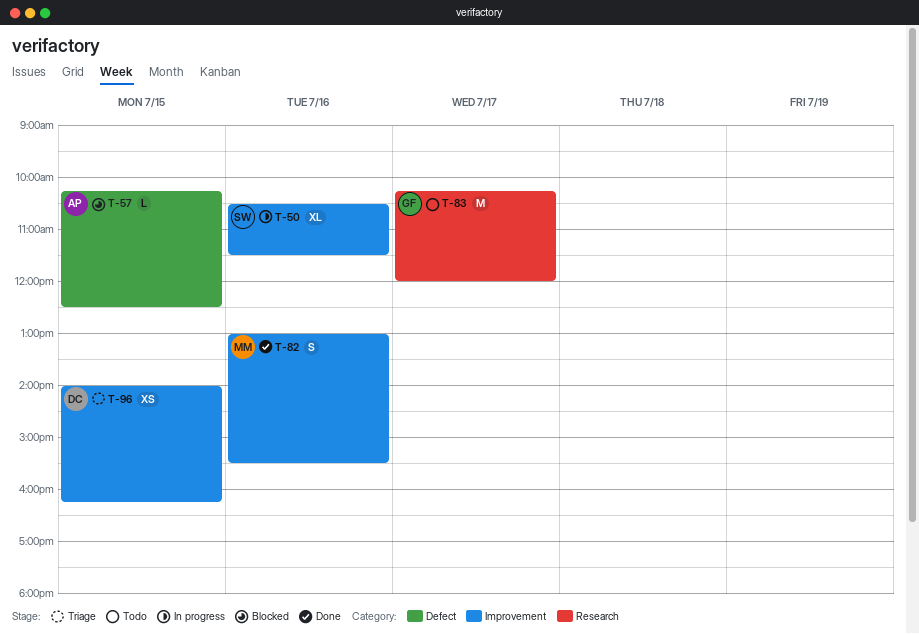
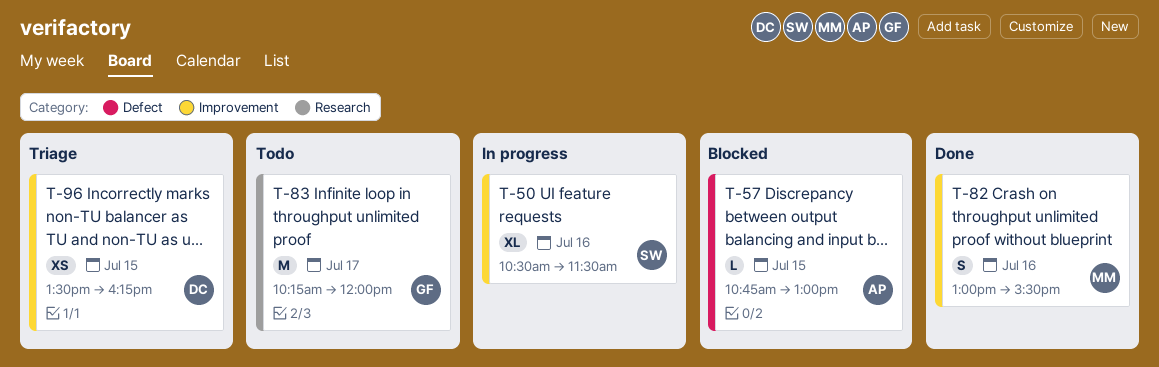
T-57, begins: 10:15 -> 10:45
T-57, ends: 12:30 -> 13:00
T-96, begins: 14:00 -> 13:30

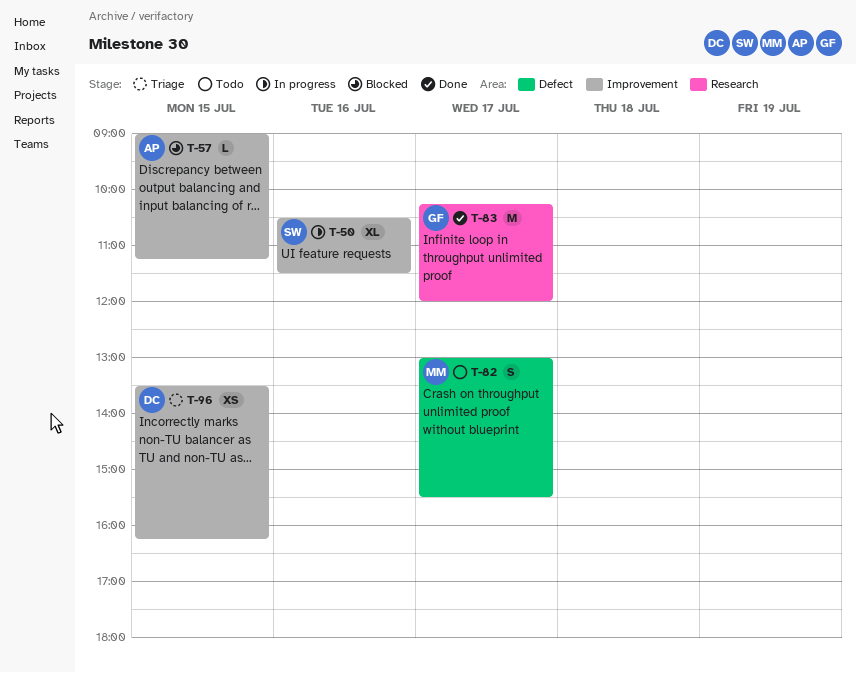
T-57, label: Defect -> Improvement
T-57, begins: 10:45 -> 09:00
T-57, ends: 13:00 -> 11:15
T-82, status: Done -> Todo
T-82, label: Improvement -> Defect
T-82, day: Jul 16 -> Jul 17
T-83, status: Todo -> Done

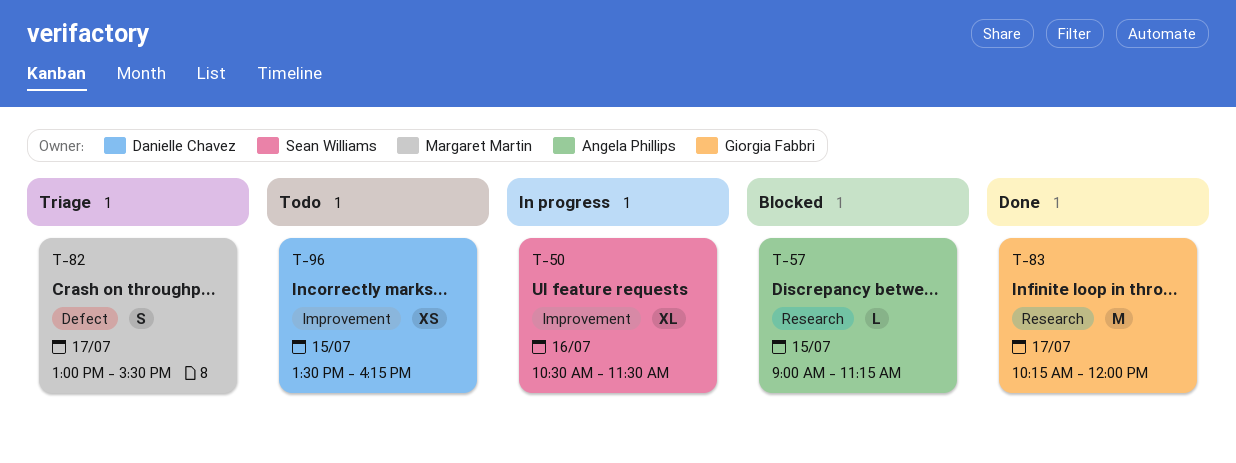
T-57, label: Improvement -> Research
T-82, status: Todo -> Triage
T-96, status: Triage -> Todo

